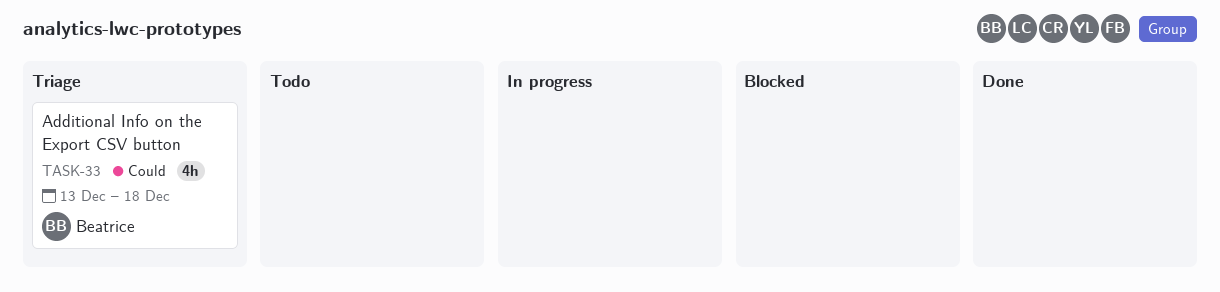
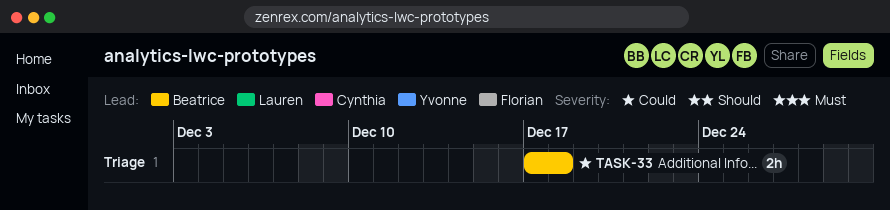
TASK-33, estimate: 4h -> 2h
TASK-33, start: Dec 13 -> Dec 17

